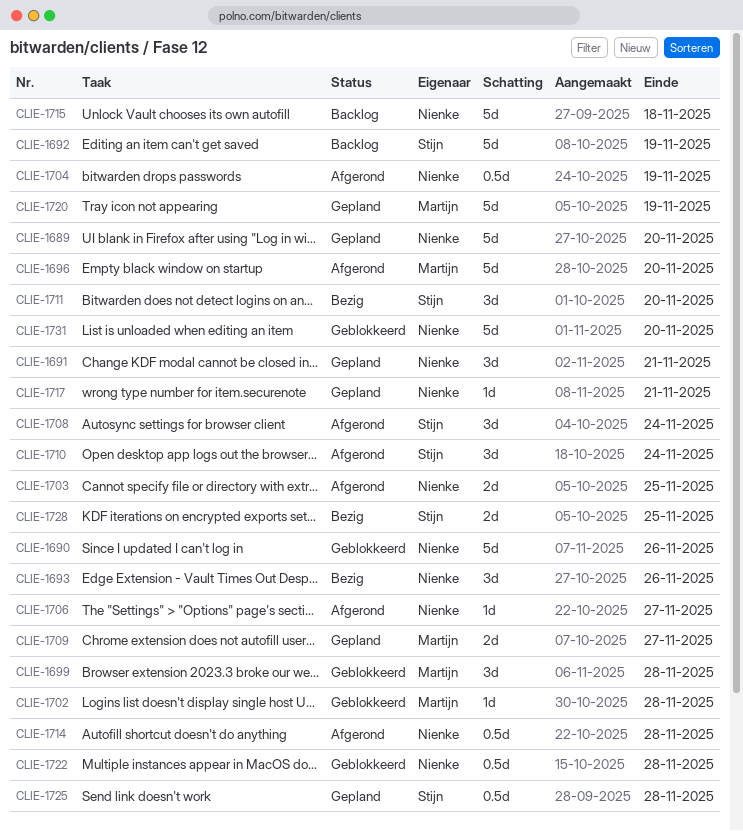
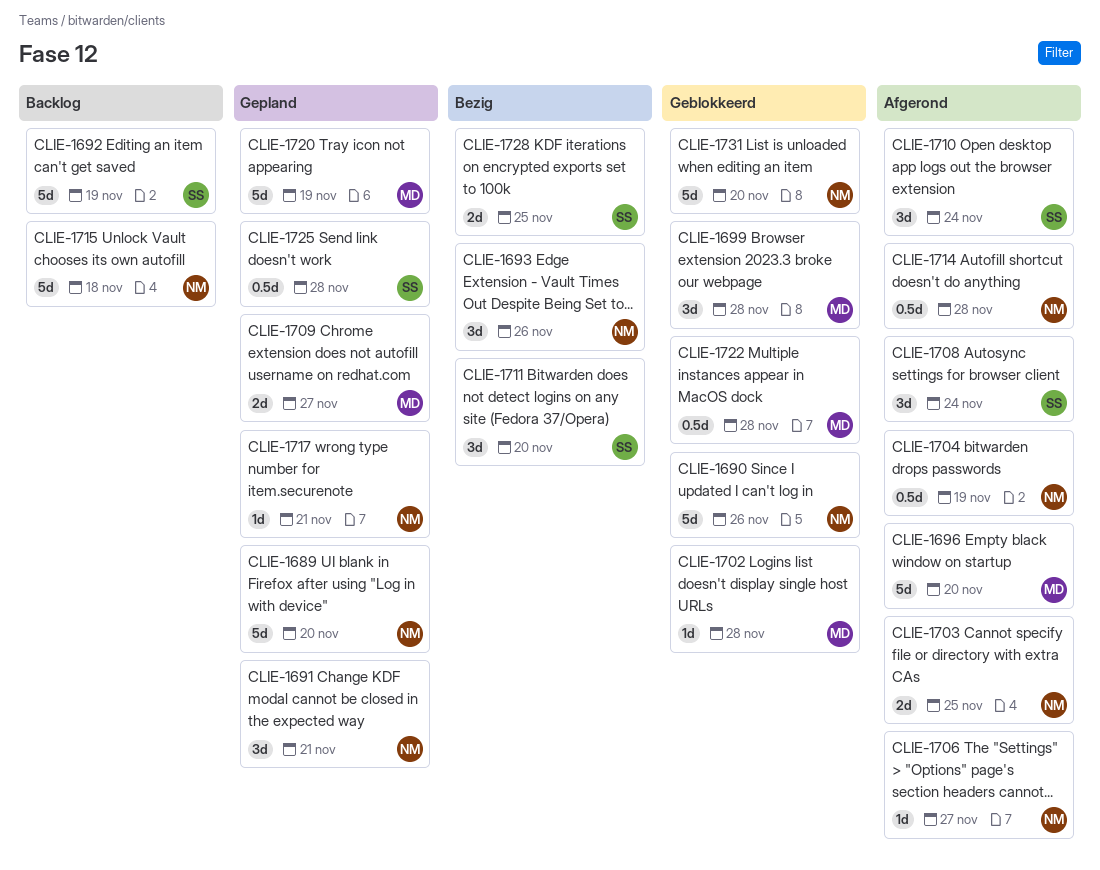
CLIE-1722, owner: Nienke -> Martijn

